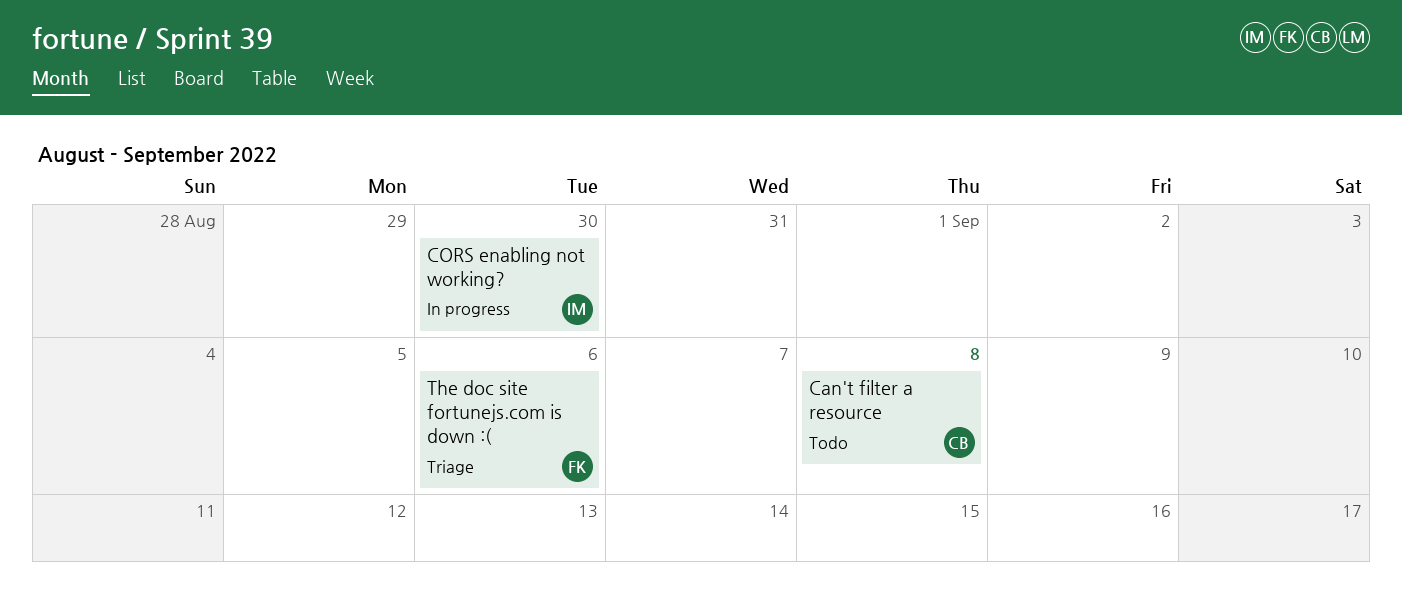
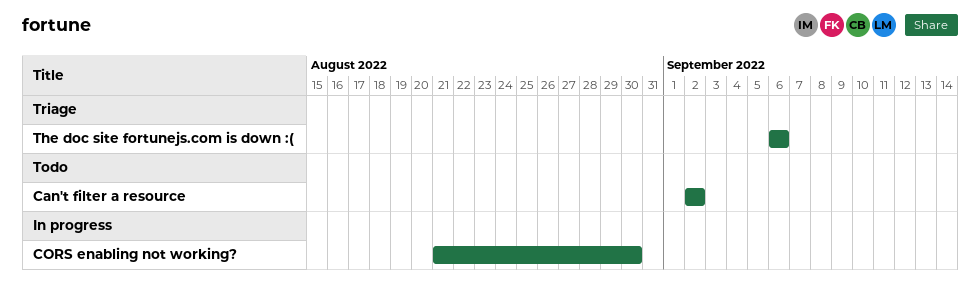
Can't filter a resource, due: Sep 8 -> Sep 2

